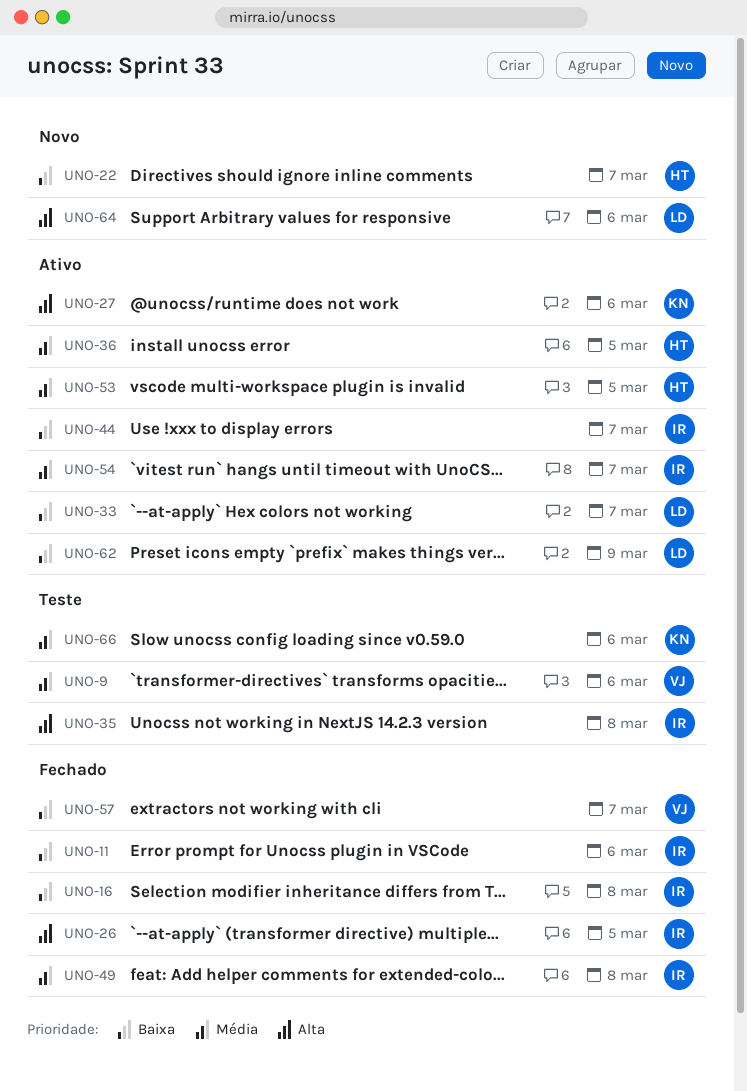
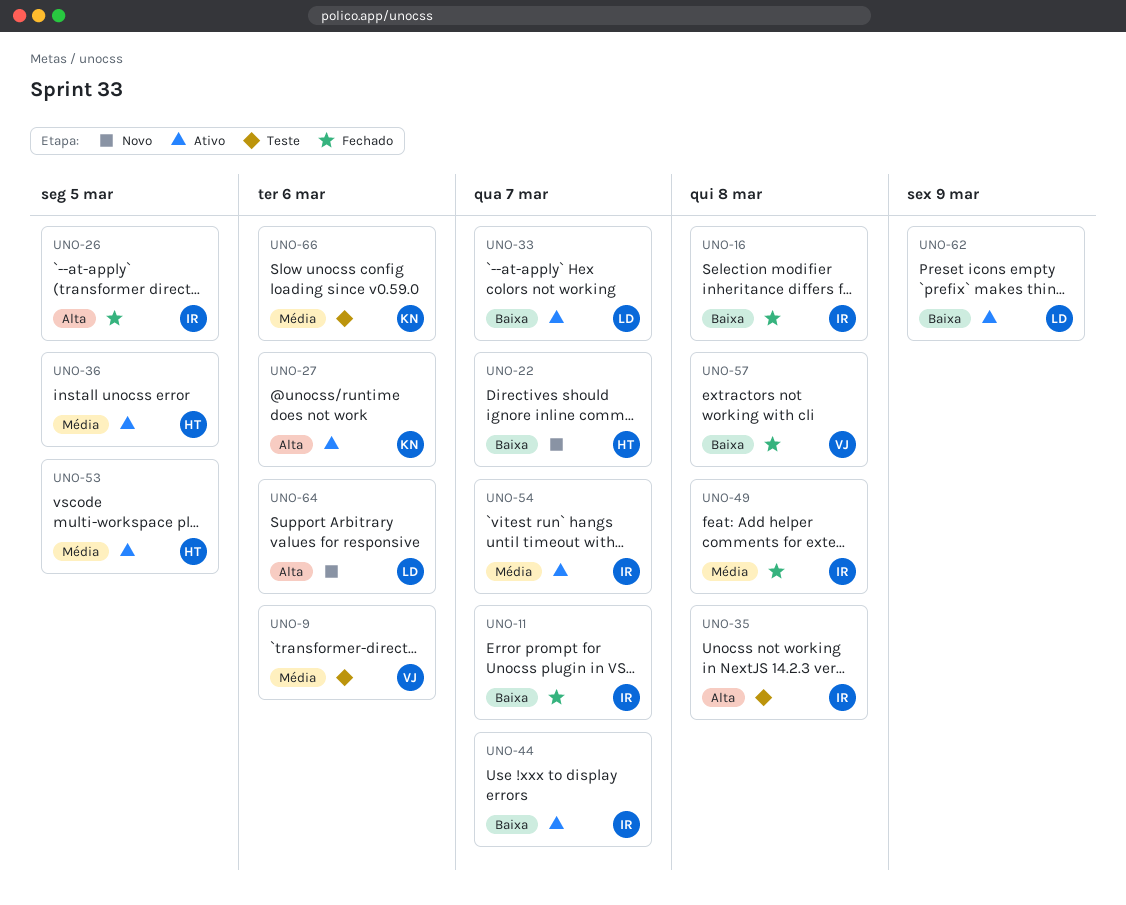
UNO-11, due: Mar 6 -> Mar 7
UNO-57, due: Mar 7 -> Mar 8

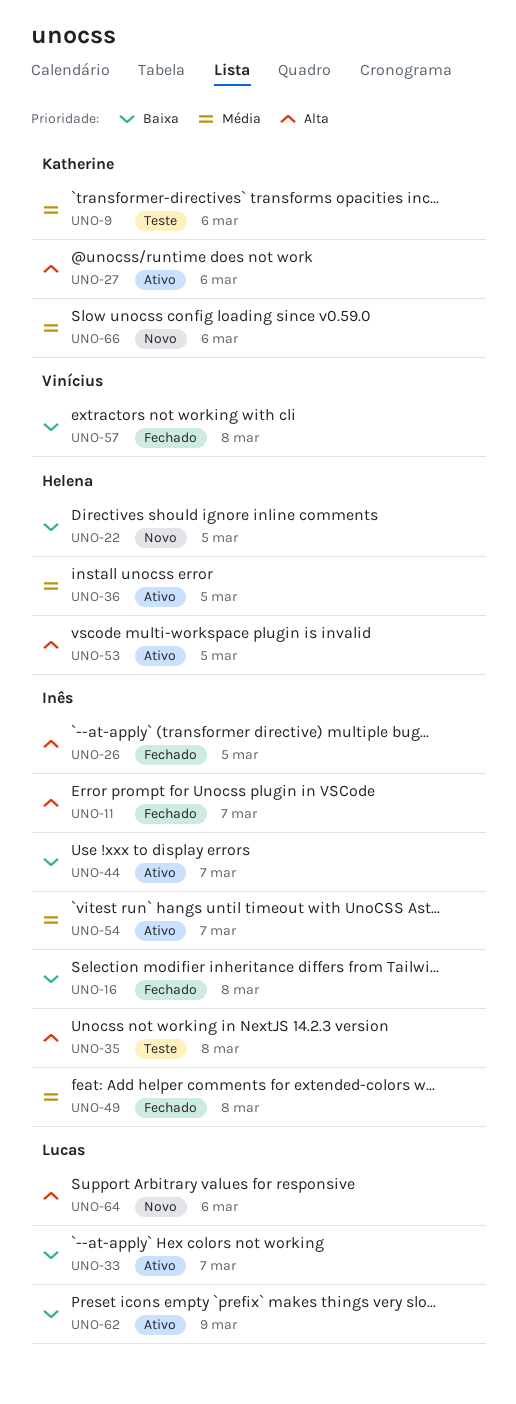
UNO-9, owner: Vinícius -> Katherine
UNO-11, priority: Baixa -> Alta
UNO-22, due: Mar 7 -> Mar 5
UNO-53, priority: Média -> Alta
UNO-66, status: Teste -> Novo

